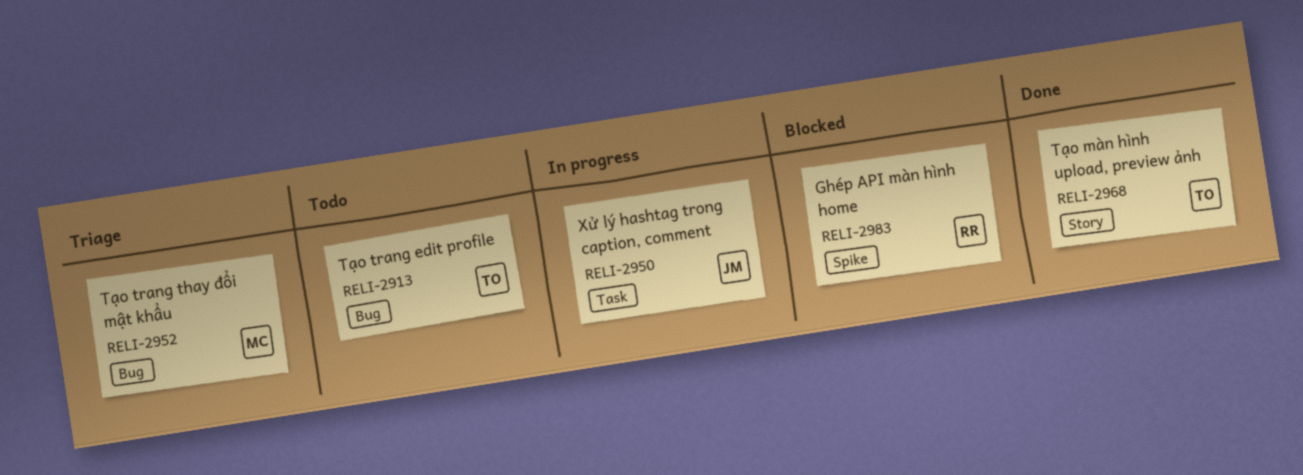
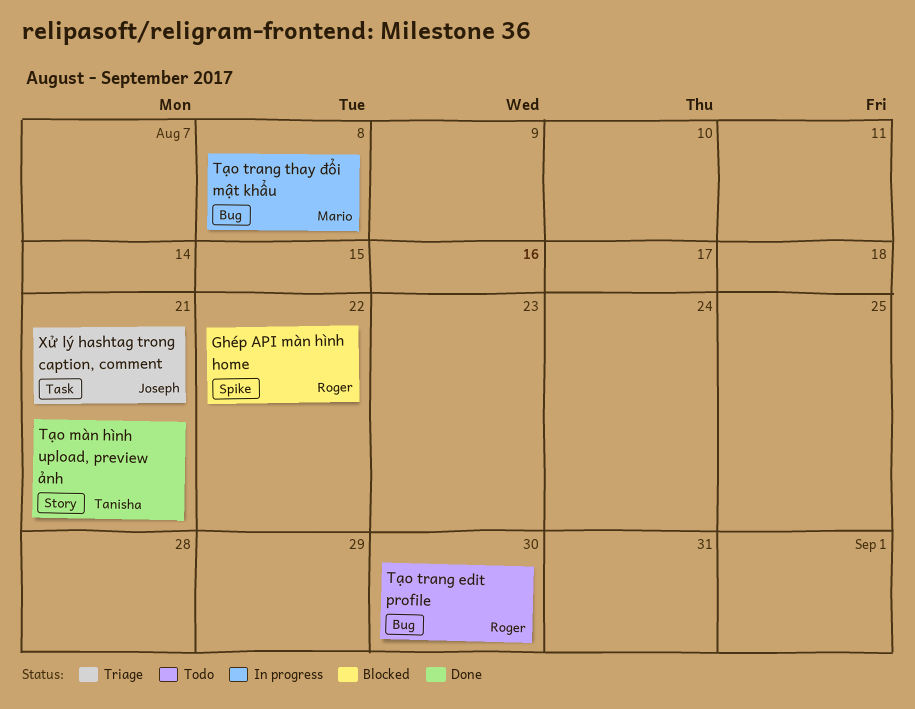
Tạo trang edit profile, owner: Tanisha -> Roger
Tạo trang thay đổi mật khẩu, status: Triage -> In progress
Xử lý hashtag trong caption, comment, status: In progress -> Triage

